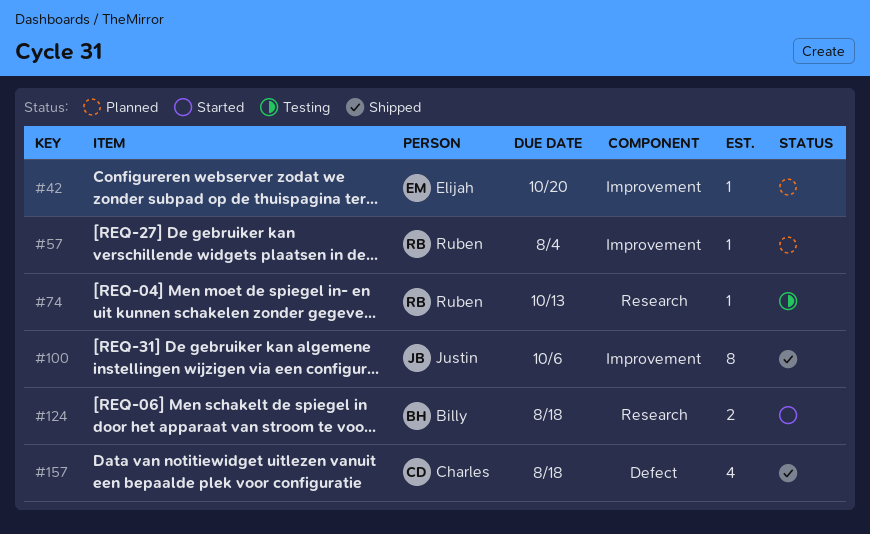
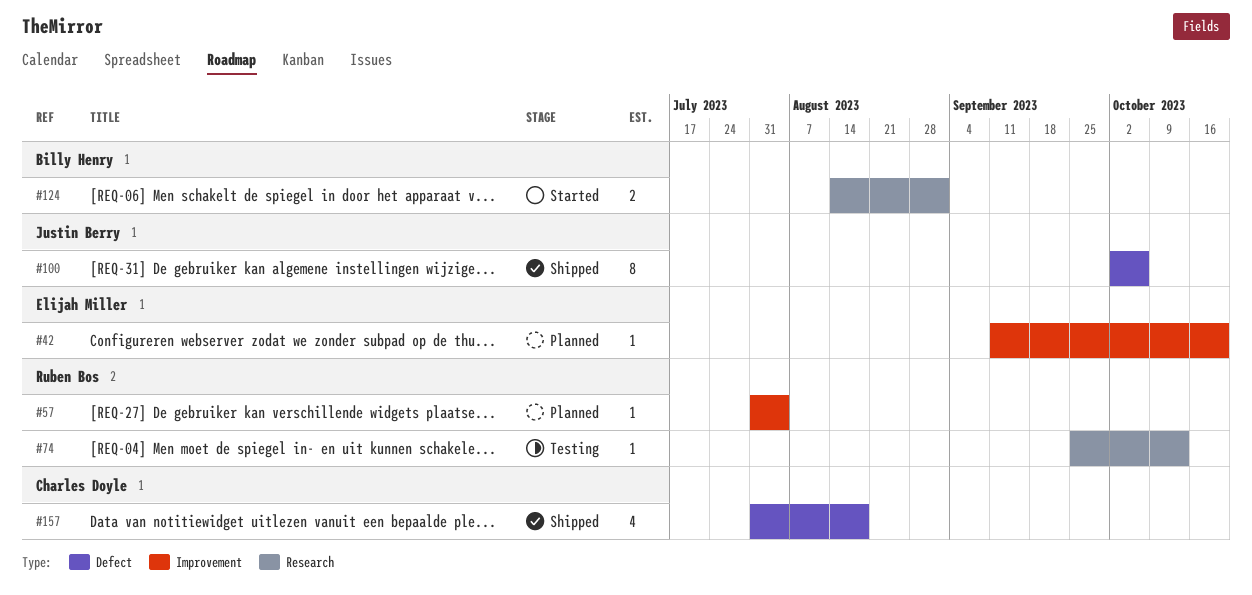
#100, label: Improvement -> Defect
#124, due: Aug 18 -> Sep 1

